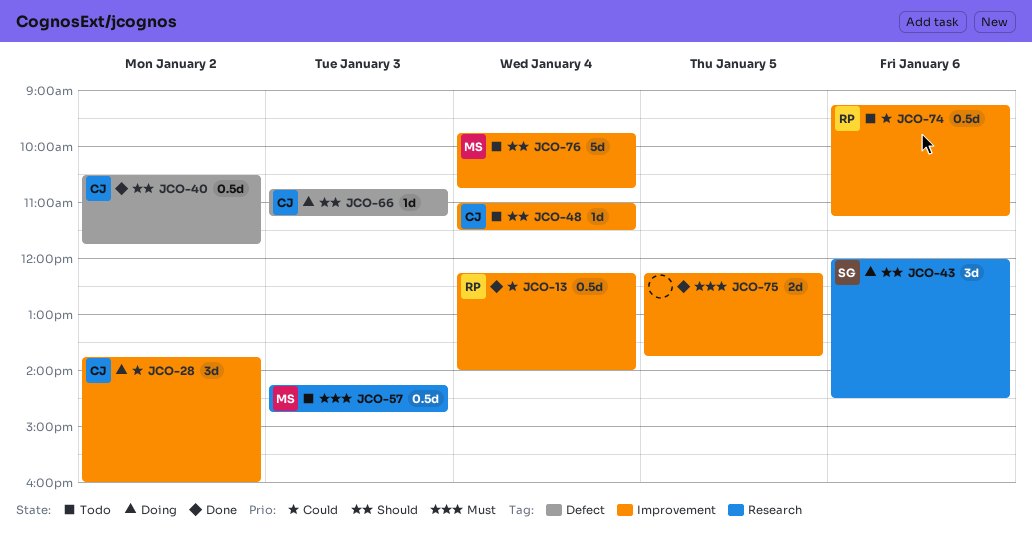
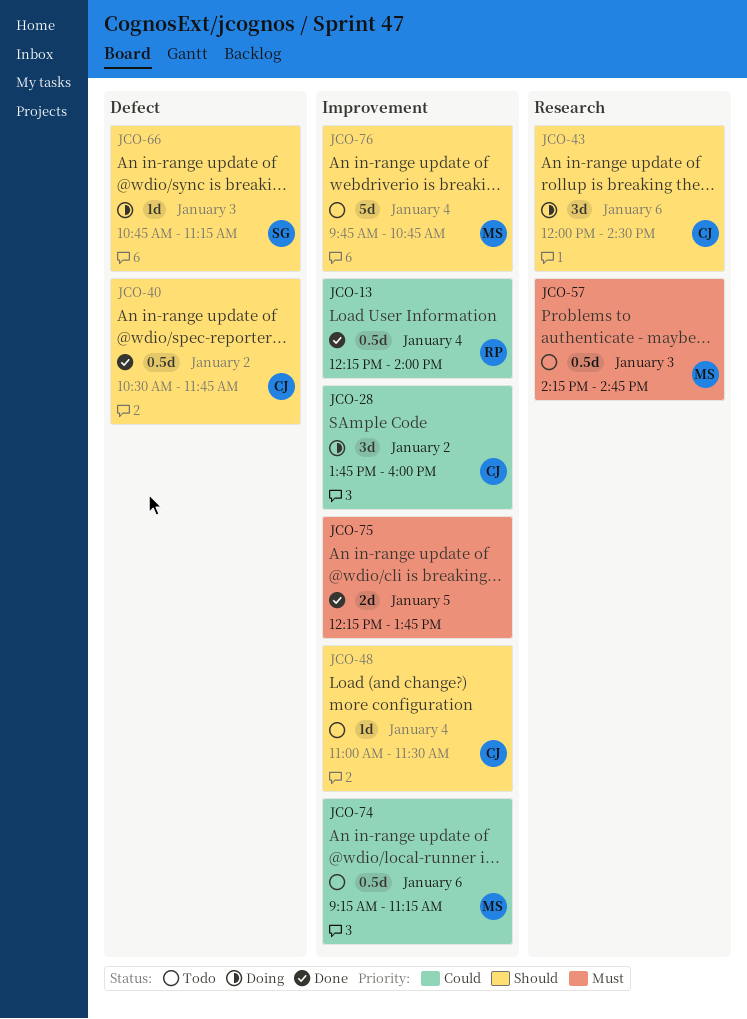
JCO-43, owner: SG -> CJ
JCO-66, owner: CJ -> SG
JCO-74, owner: RP -> MS

